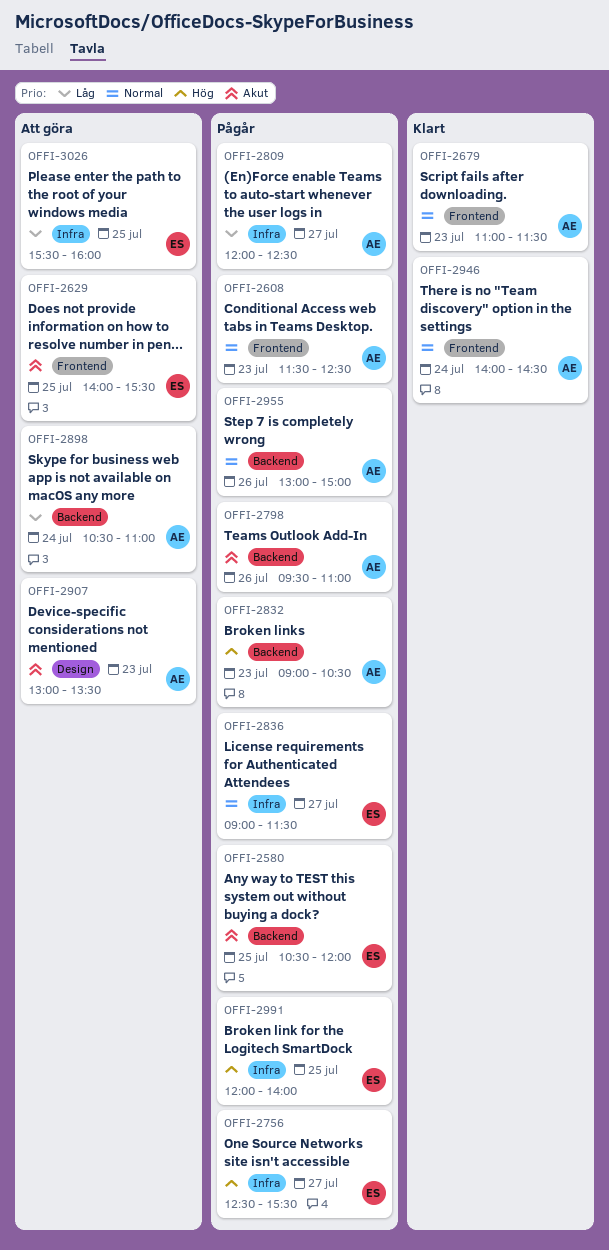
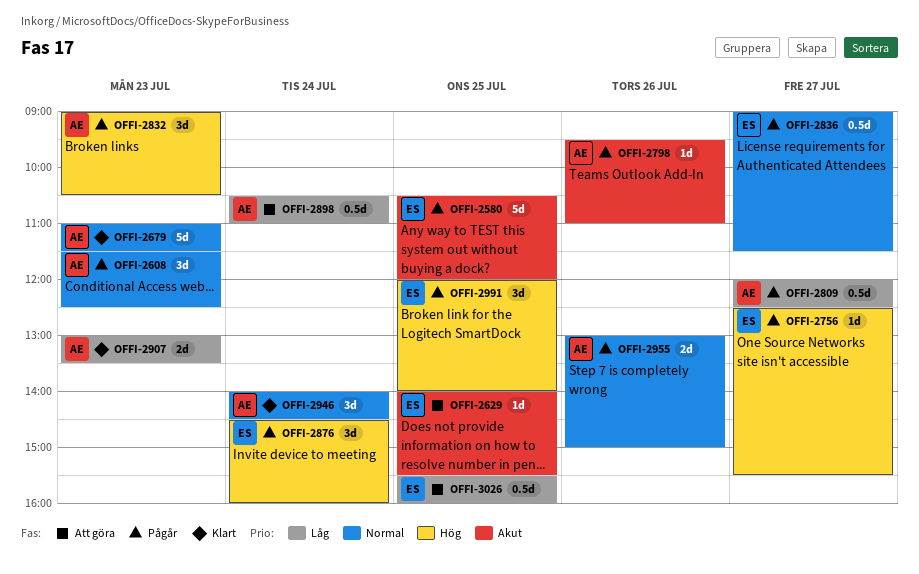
OFFI-2876: none -> present
OFFI-2907, status: Att göra -> Klart
OFFI-2907, priority: Akut -> Låg

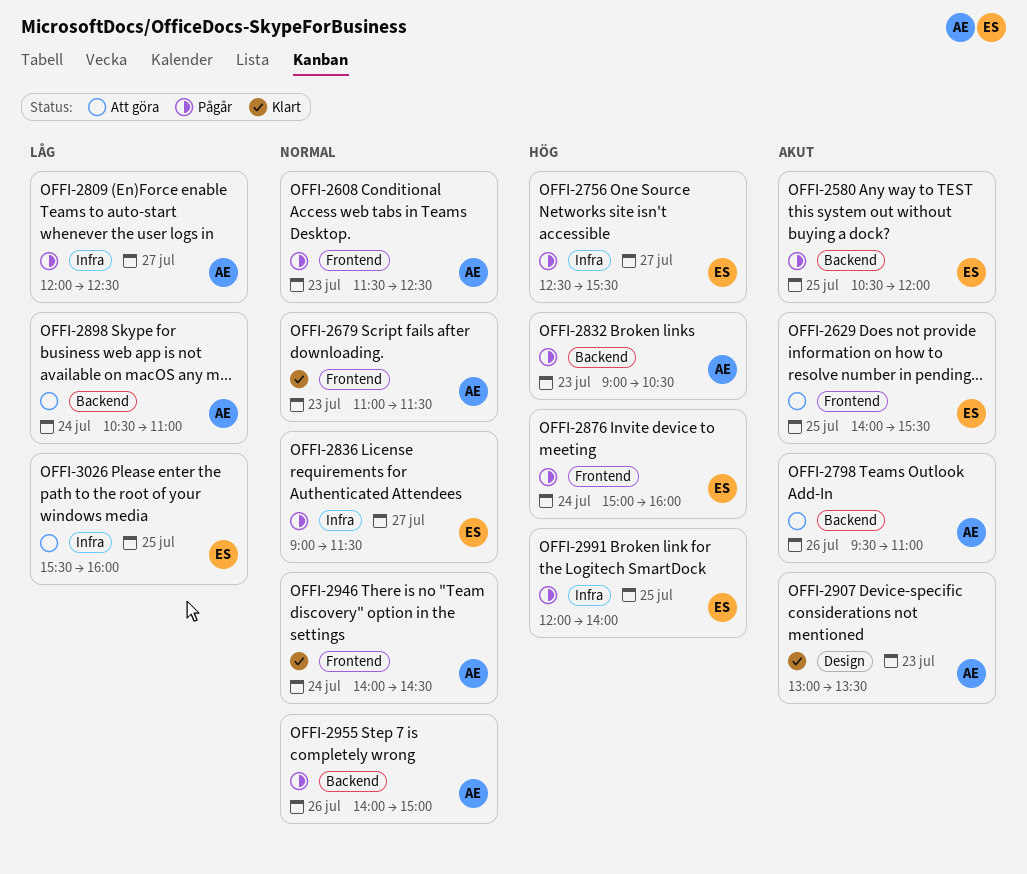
OFFI-2798, status: Pågår -> Att göra
OFFI-2876, begins: 14:30 -> 15:00
OFFI-2907, priority: Låg -> Akut
OFFI-2955, begins: 13:00 -> 14:00

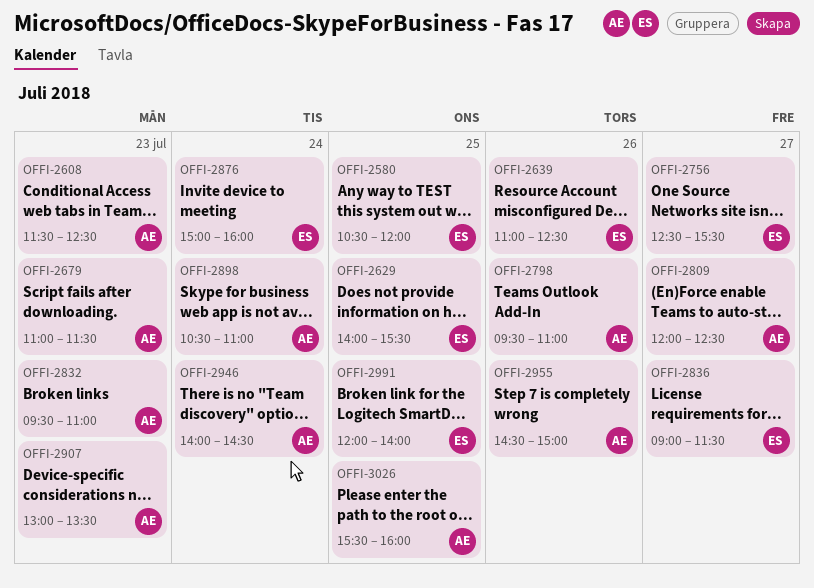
OFFI-2639: none -> present
OFFI-2832, begins: 09:00 -> 09:30
OFFI-2832, ends: 10:30 -> 11:00
OFFI-2955, begins: 14:00 -> 14:30
OFFI-3026, owner: ES -> AE

